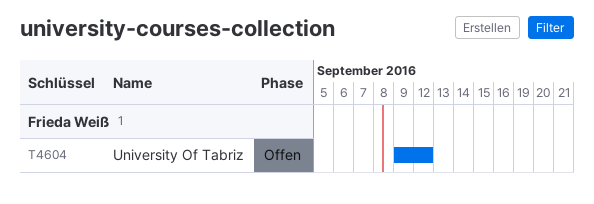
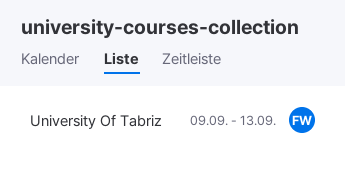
University Of Tabriz, due: Sep 12 -> Sep 13

